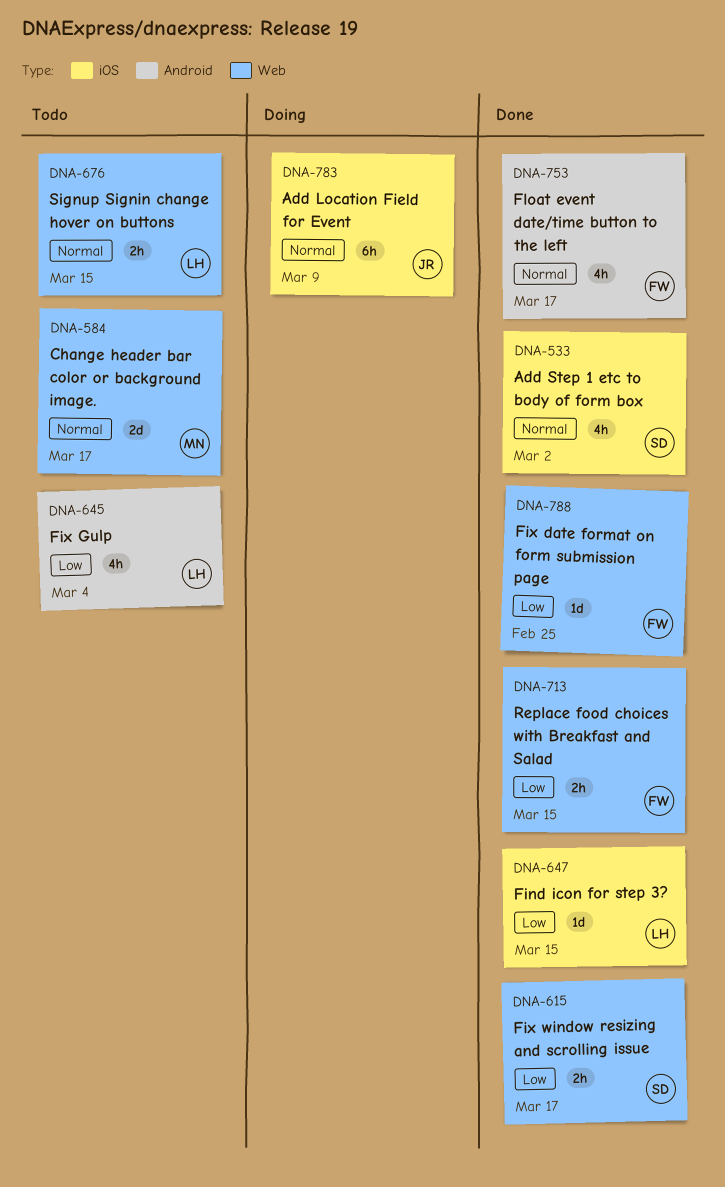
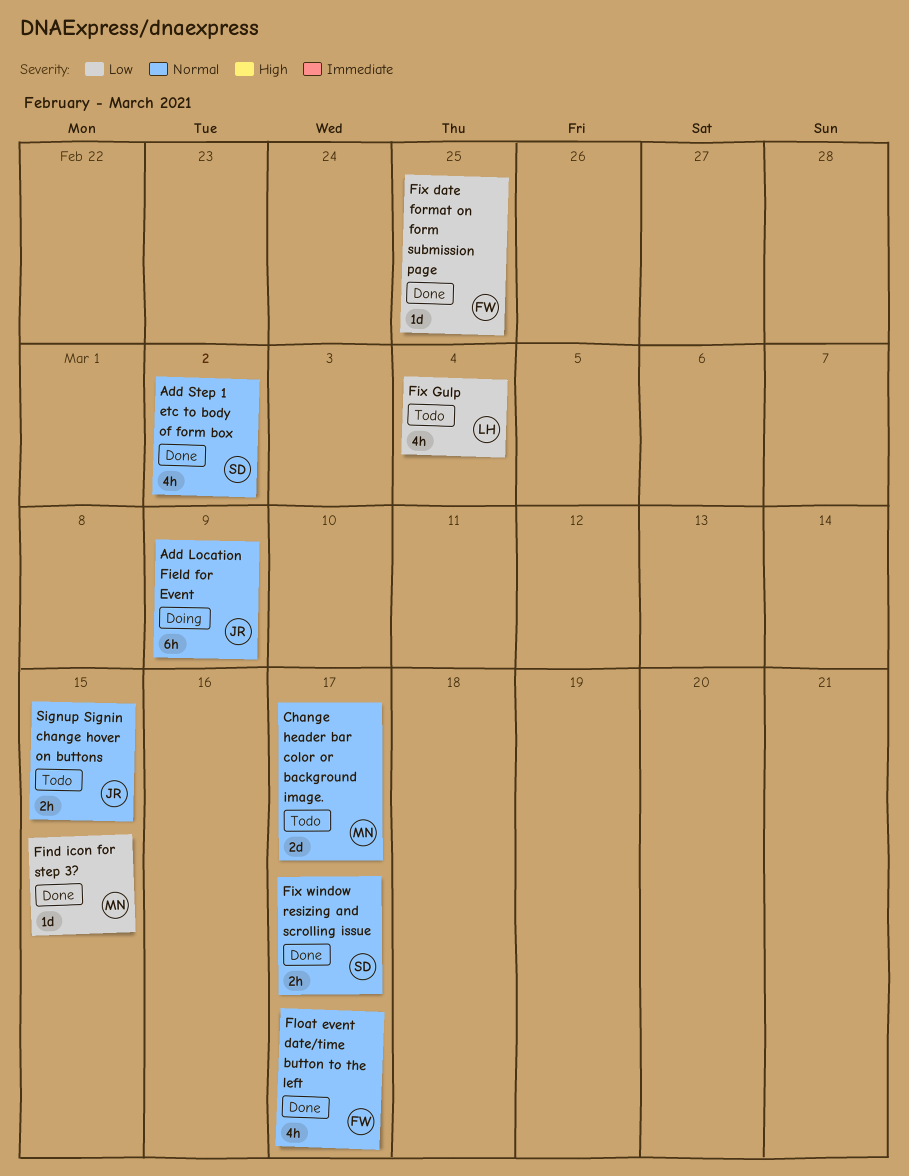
Find icon for step 3?, owner: LH -> MN
Fix window resizing and scrolling issue, priority: Low -> Normal
Replace food choices with Breakfast and Salad: present -> none
Signup Signin change hover on buttons, owner: LH -> JR

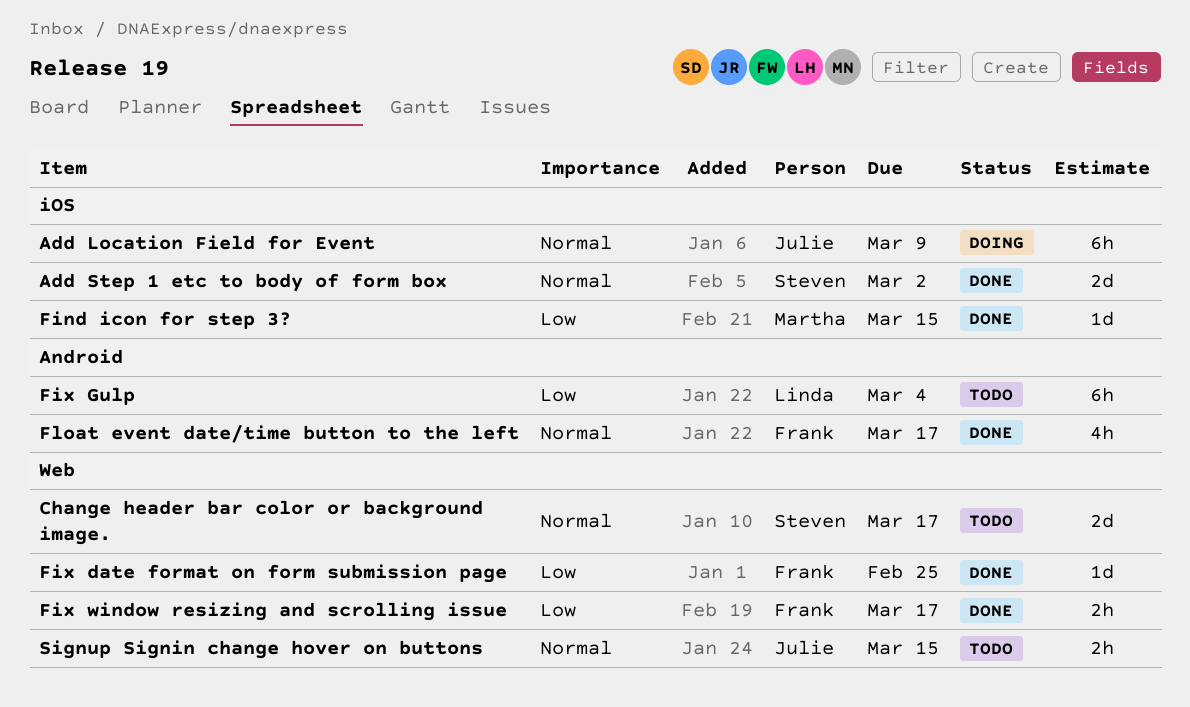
Add Step 1 etc to body of form box, estimate: 4h -> 2d
Change header bar color or background image., owner: Martha -> Steven
Fix Gulp, estimate: 4h -> 6h
Fix window resizing and scrolling issue, owner: Steven -> Frank
Fix window resizing and scrolling issue, priority: Normal -> Low

